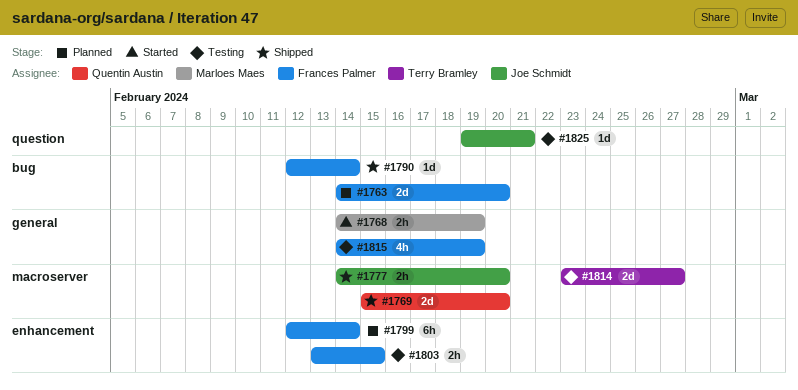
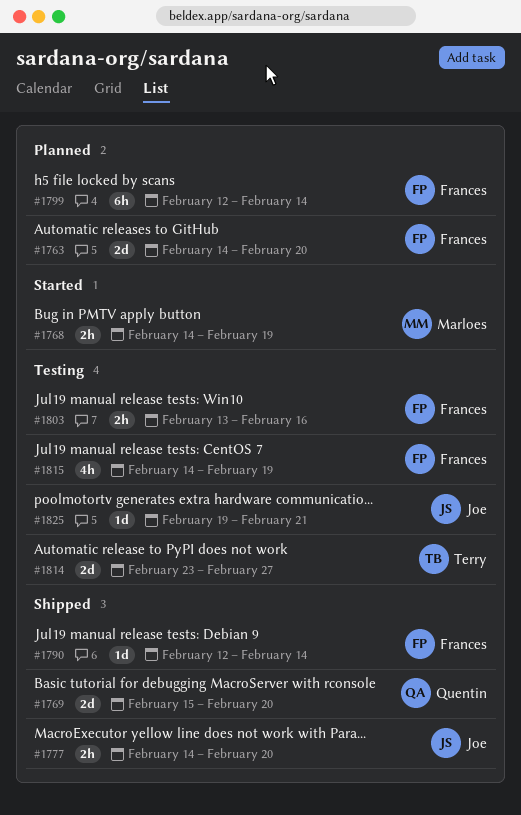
#1803, due: Feb 15 -> Feb 16

